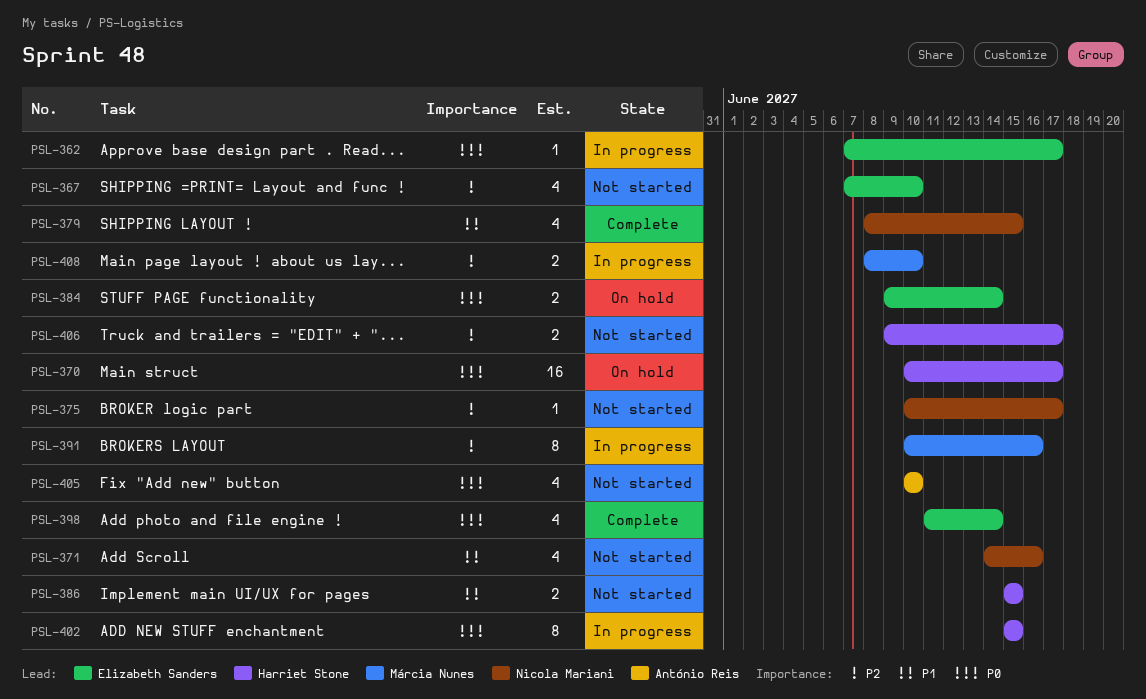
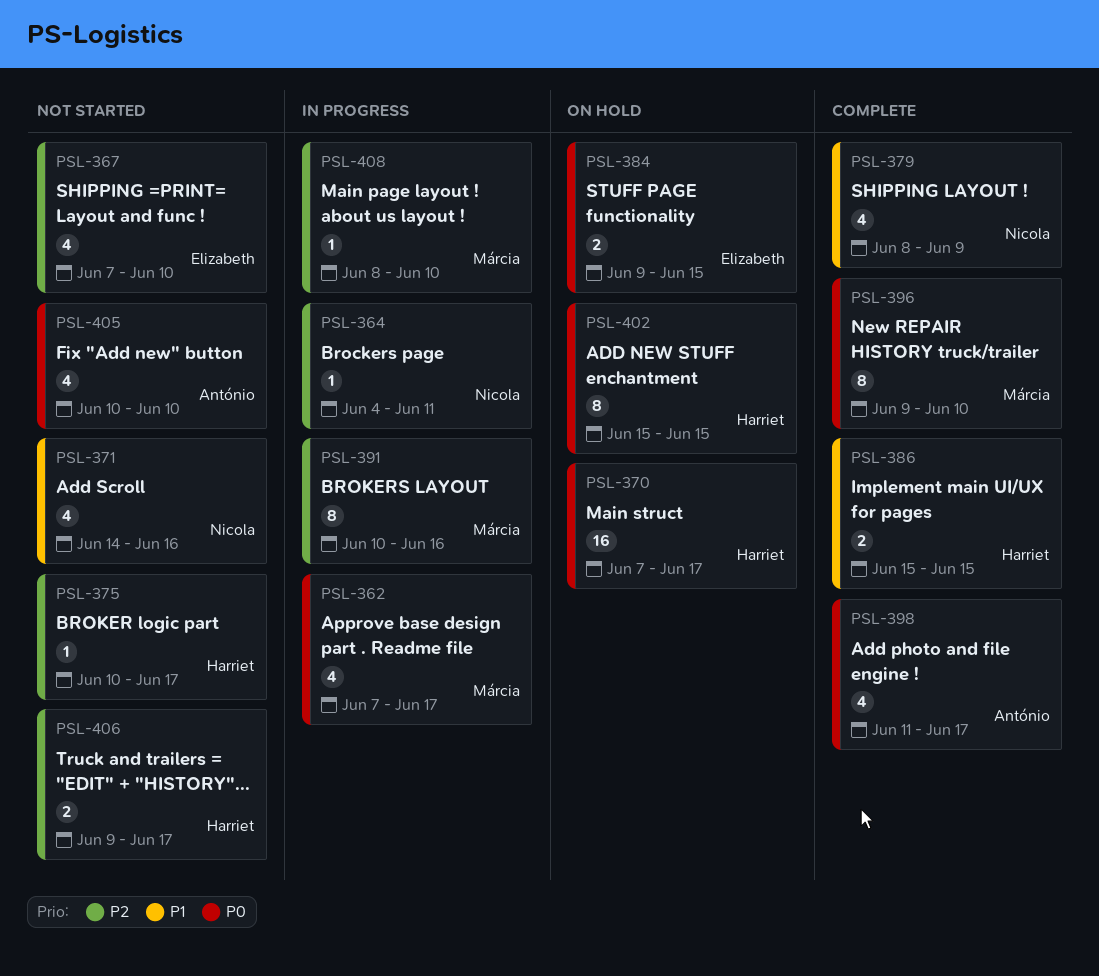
PSL-362, owner: Elizabeth Sanders -> Márcia Nunes
PSL-362, estimate: 1 -> 4
PSL-364: none -> present
PSL-370, start: Jun 10 -> Jun 7
PSL-375, owner: Nicola Mariani -> Harriet Stone
PSL-379, due: Jun 15 -> Jun 9
PSL-384, due: Jun 14 -> Jun 15
PSL-386, status: Not started -> Complete
PSL-396: none -> present
PSL-398, owner: Elizabeth Sanders -> António Reis
PSL-398, due: Jun 14 -> Jun 17
PSL-402, status: In progress -> On hold
PSL-408, estimate: 2 -> 1

